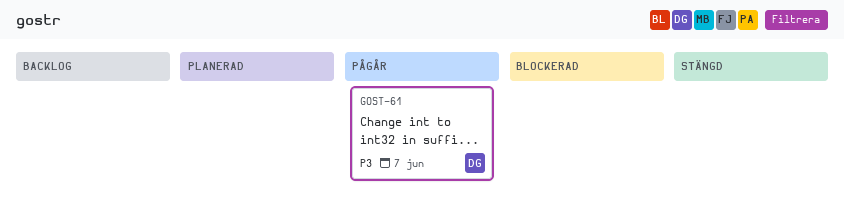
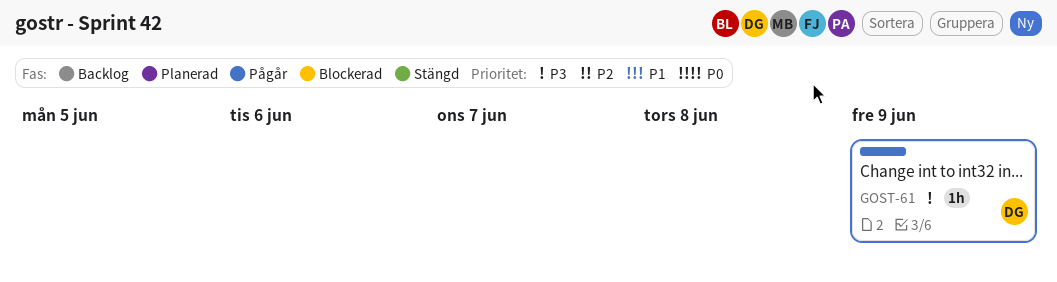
GOST-61, due: Jun 7 -> Jun 9

